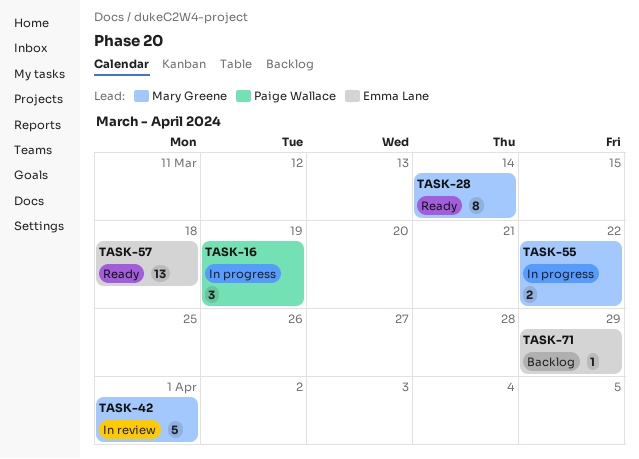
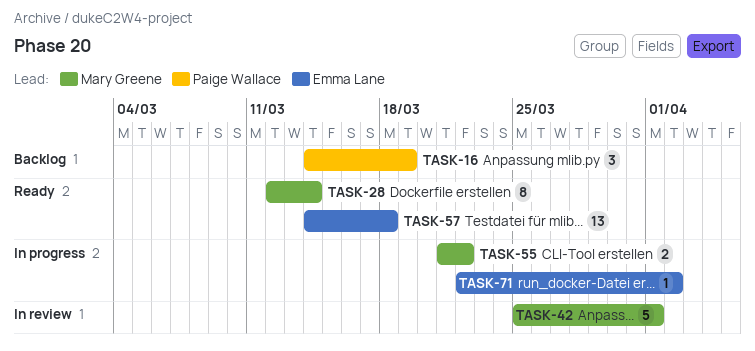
TASK-16, status: In progress -> Backlog
TASK-71, status: Backlog -> In progress
TASK-71, due: Mar 29 -> Apr 2

